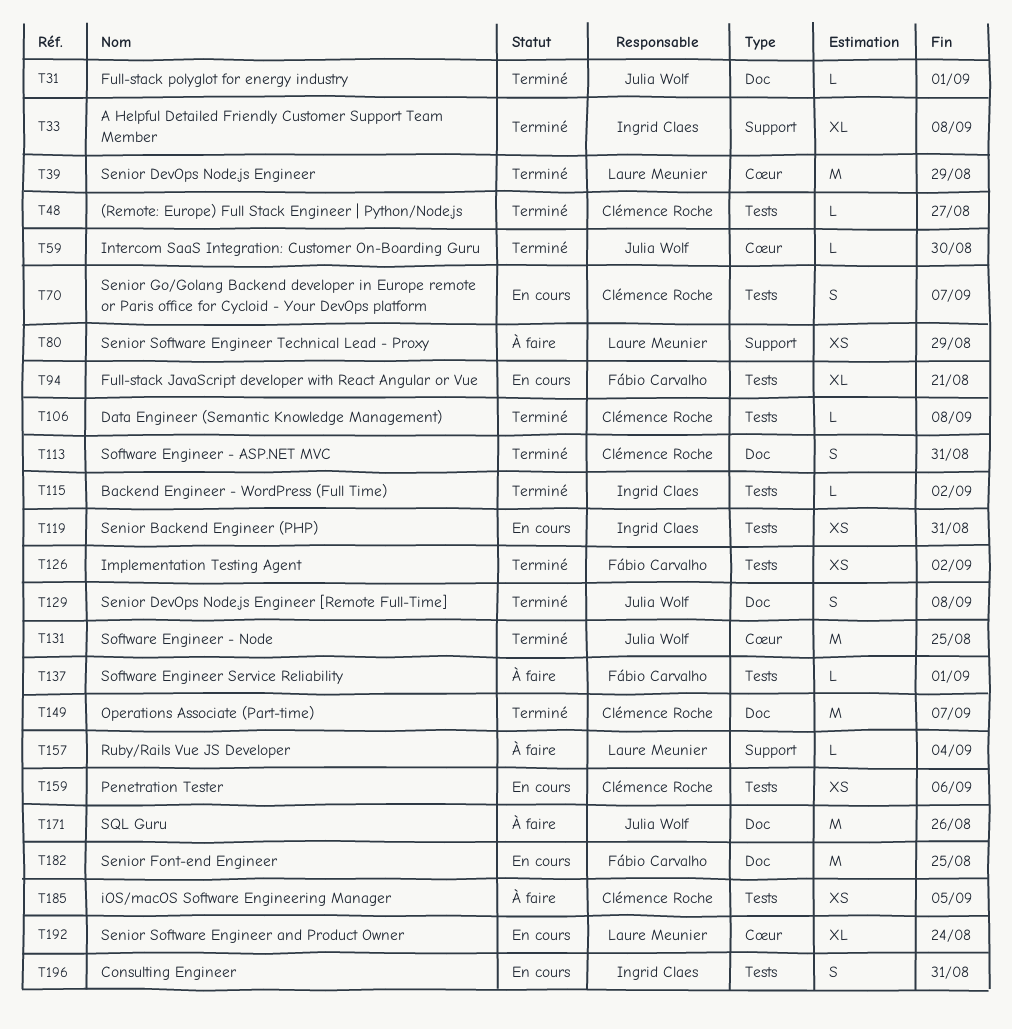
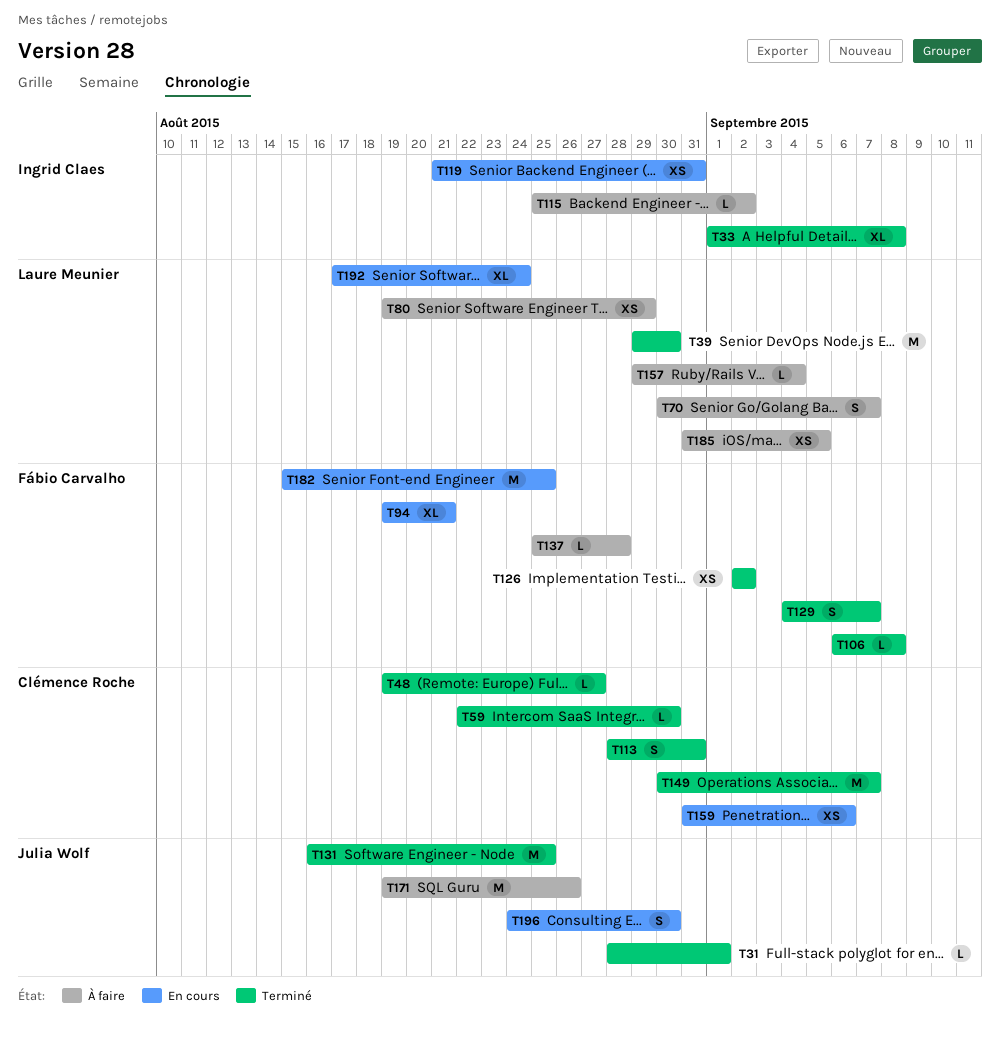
T39, due: Aug 29 -> Aug 30
T59, owner: Julia Wolf -> Clémence Roche
T70, status: En cours -> À faire
T70, owner: Clémence Roche -> Laure Meunier
T106, owner: Clémence Roche -> Fábio Carvalho
T115, status: Terminé -> À faire
T129, owner: Julia Wolf -> Fábio Carvalho
T129, due: Sep 8 -> Sep 7
T137, due: Sep 1 -> Aug 28
T185, owner: Clémence Roche -> Laure Meunier
T196, owner: Ingrid Claes -> Julia Wolf
T196, due: Aug 31 -> Aug 30

